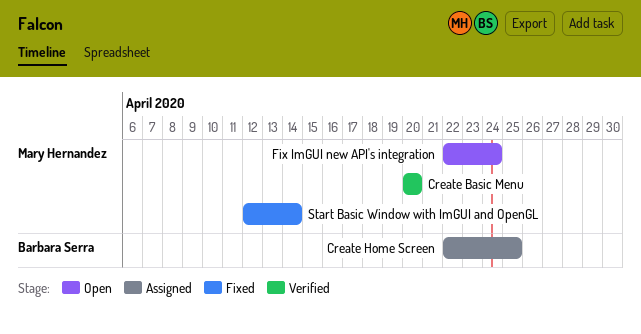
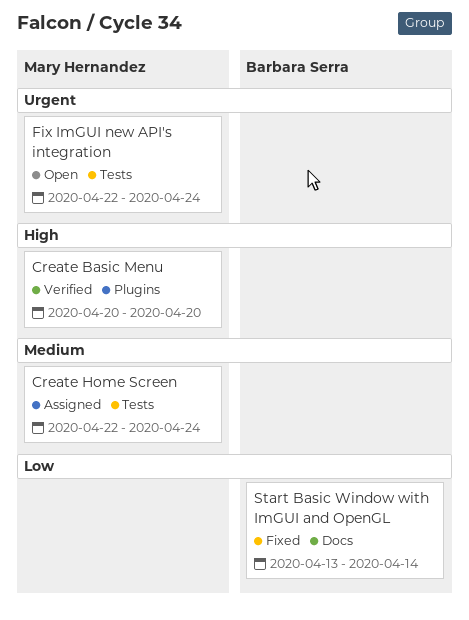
Create Home Screen, owner: Barbara Serra -> Mary Hernandez
Create Home Screen, due: Apr 25 -> Apr 24
Start Basic Window with ImGUI and OpenGL, owner: Mary Hernandez -> Barbara Serra
Start Basic Window with ImGUI and OpenGL, start: Apr 12 -> Apr 13

